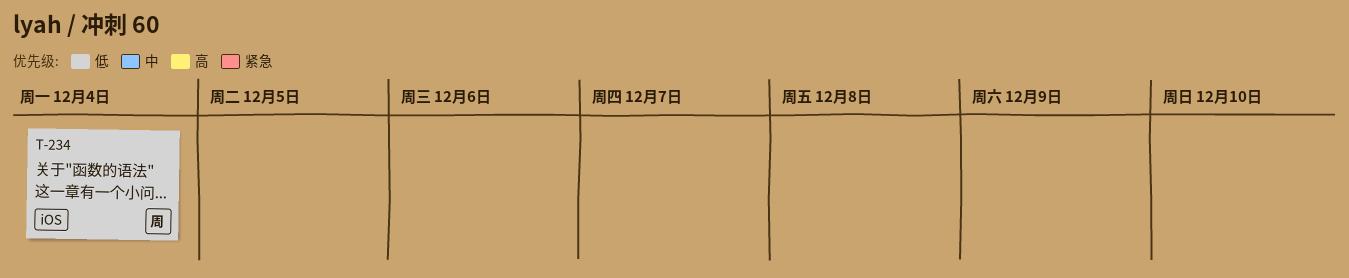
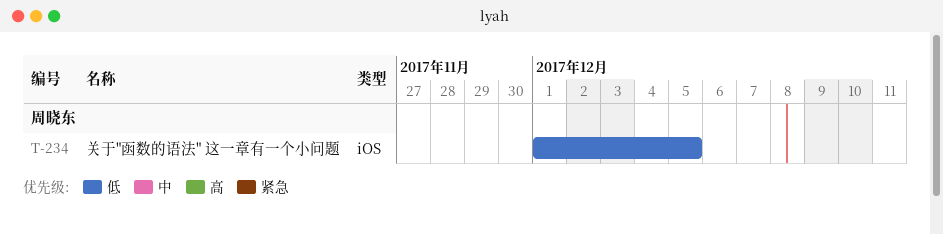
T-234, due: Dec 4 -> Dec 5

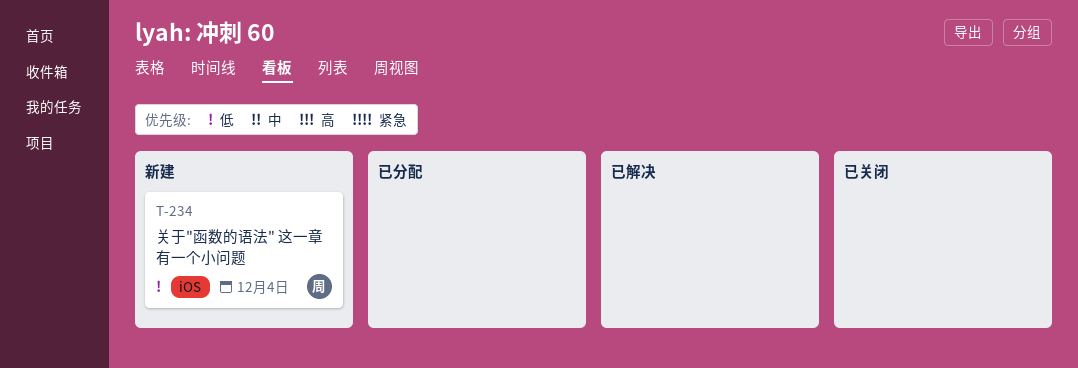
T-234, due: Dec 5 -> Dec 4

